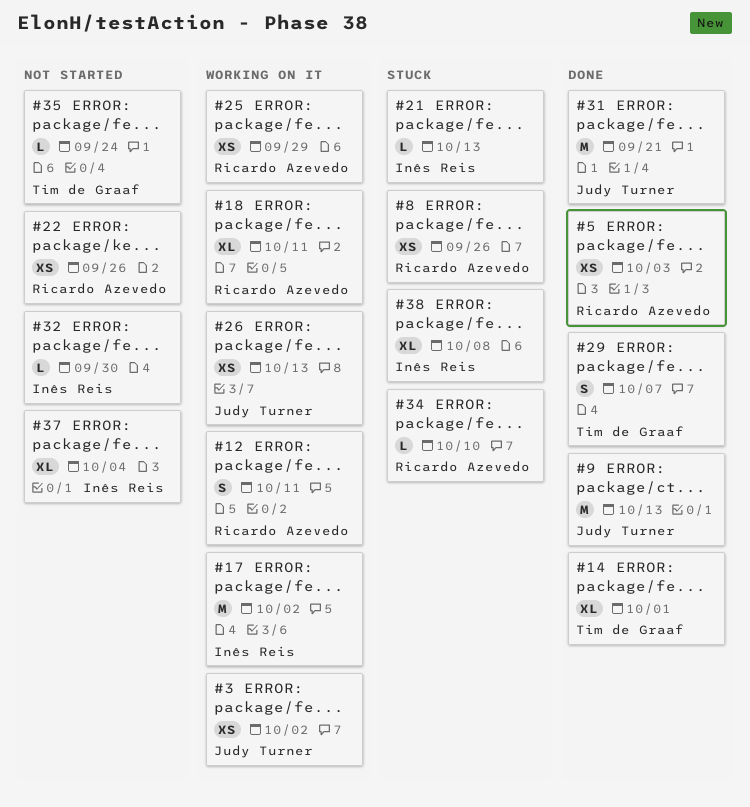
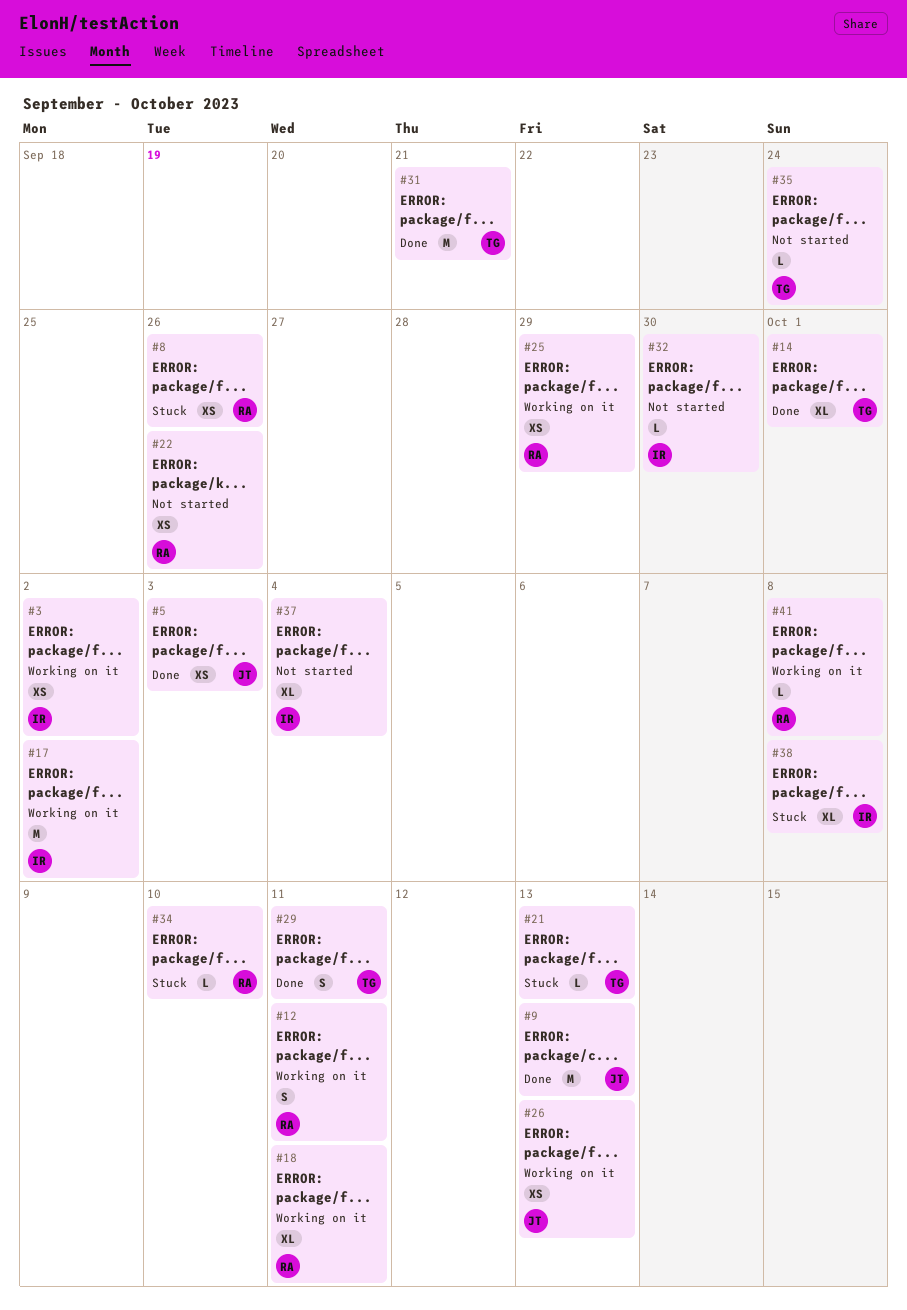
#3, owner: Judy Turner -> Inês Reis
#5, owner: Ricardo Azevedo -> Judy Turner
#21, owner: Inês Reis -> Tim de Graaf
#29, due: Oct 7 -> Oct 11
#31, owner: Judy Turner -> Tim de Graaf
#41: none -> present

